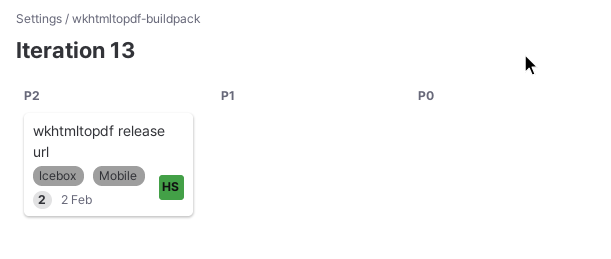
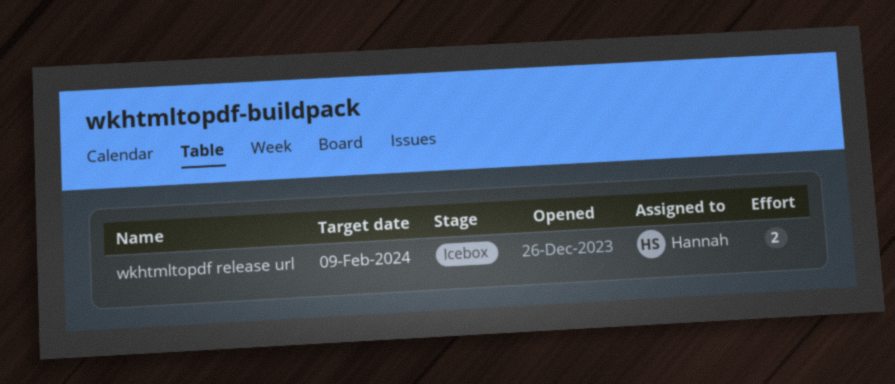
wkhtmltopdf release url, due: Feb 2 -> Feb 9

